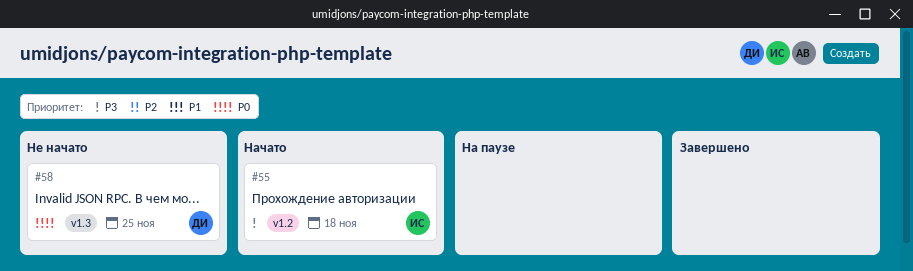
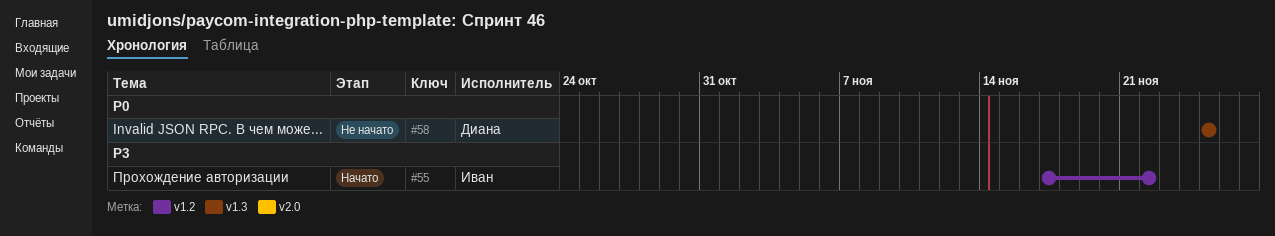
#55, due: Nov 18 -> Nov 22

